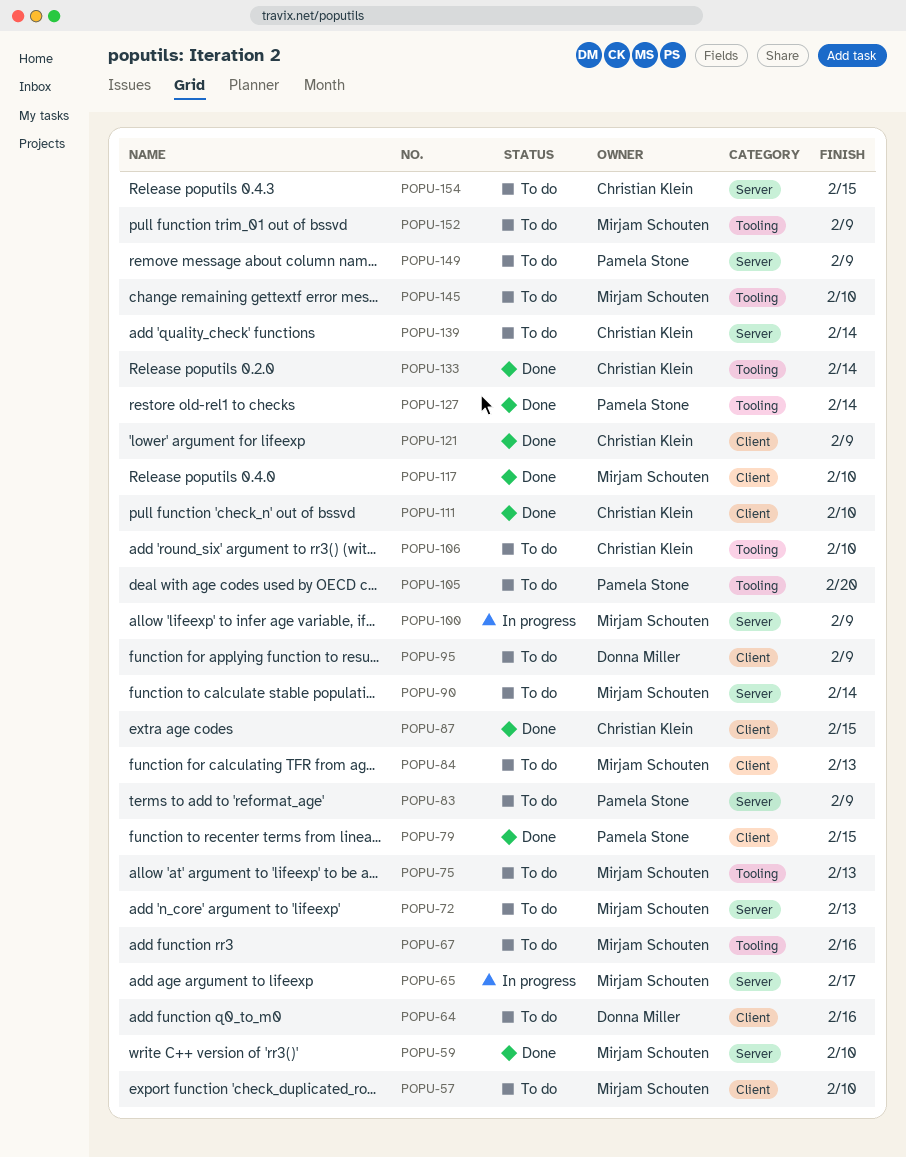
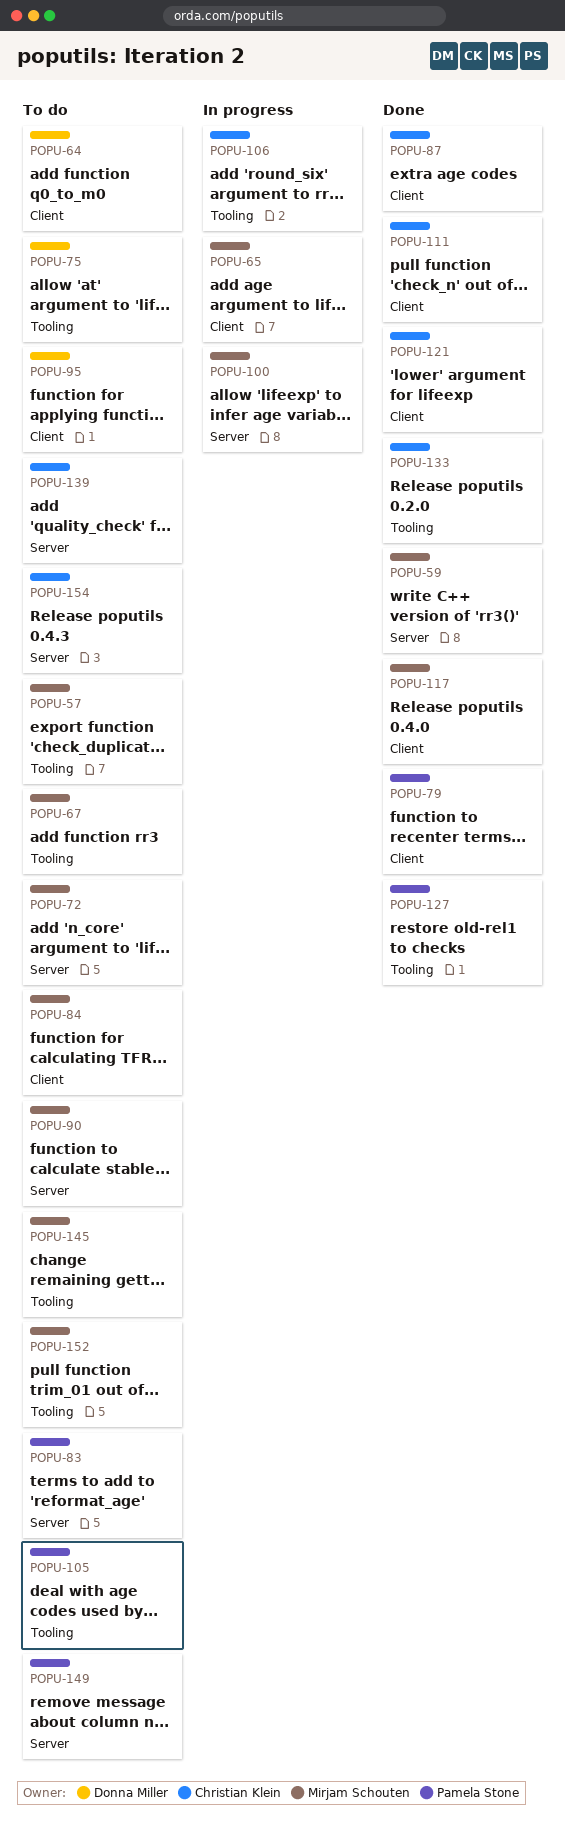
POPU-57, label: Client -> Tooling
POPU-65, label: Server -> Client
POPU-75, owner: Mirjam Schouten -> Donna Miller
POPU-106, status: To do -> In progress

